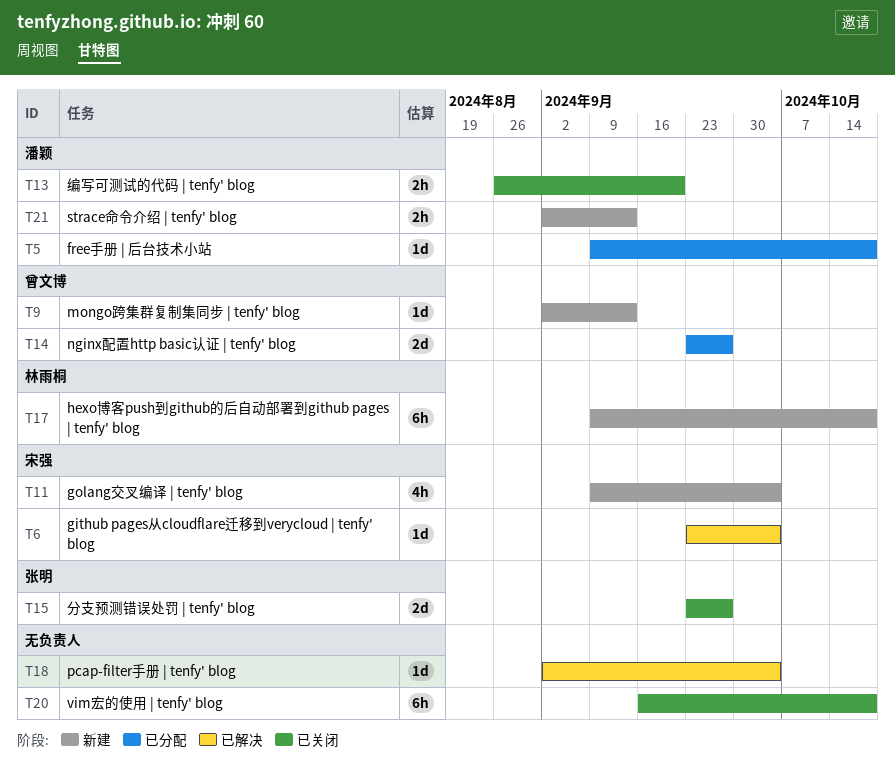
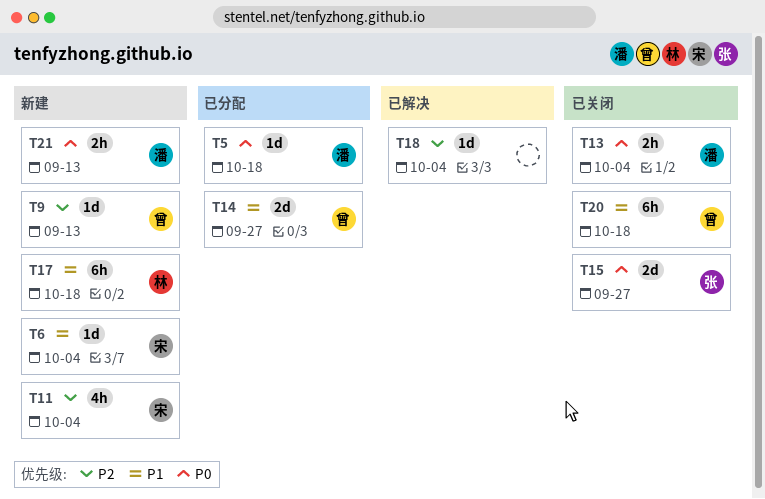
T6, status: 已解决 -> 新建
T13, due: Sep 20 -> Oct 4
T20, owner: none -> 曾文博

